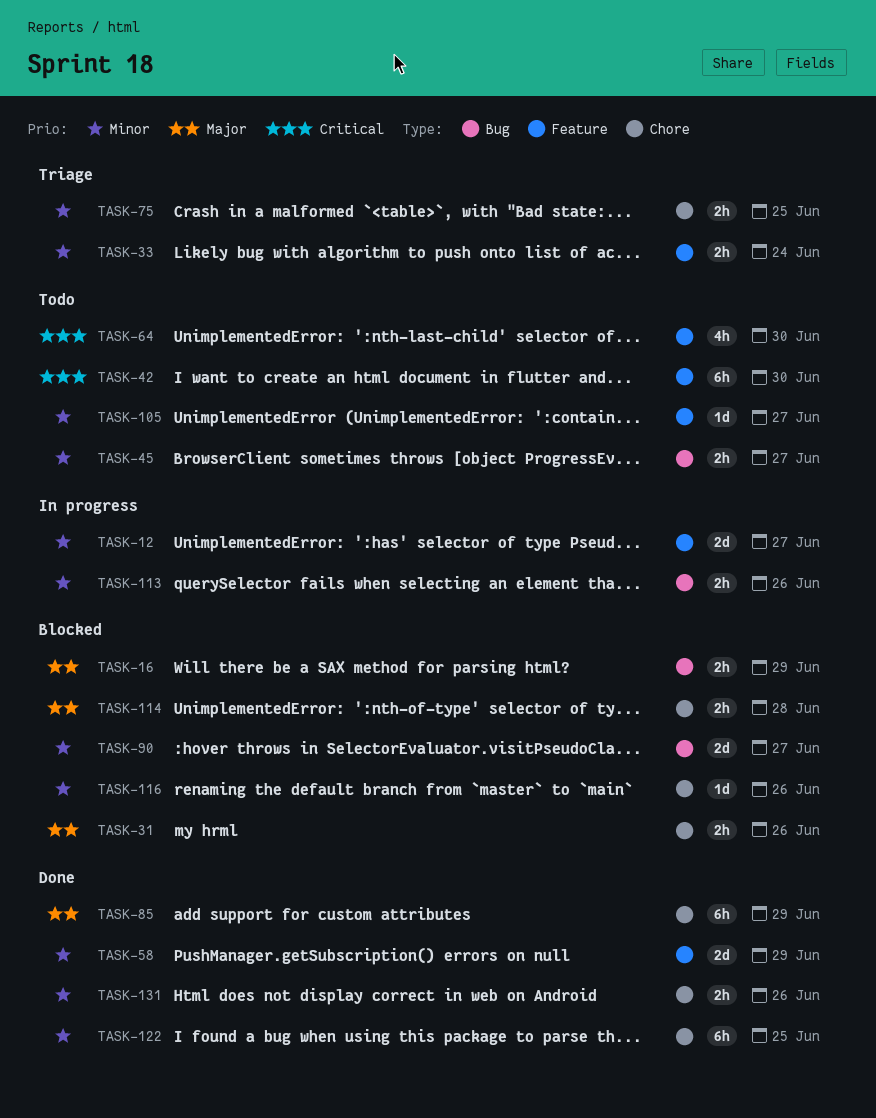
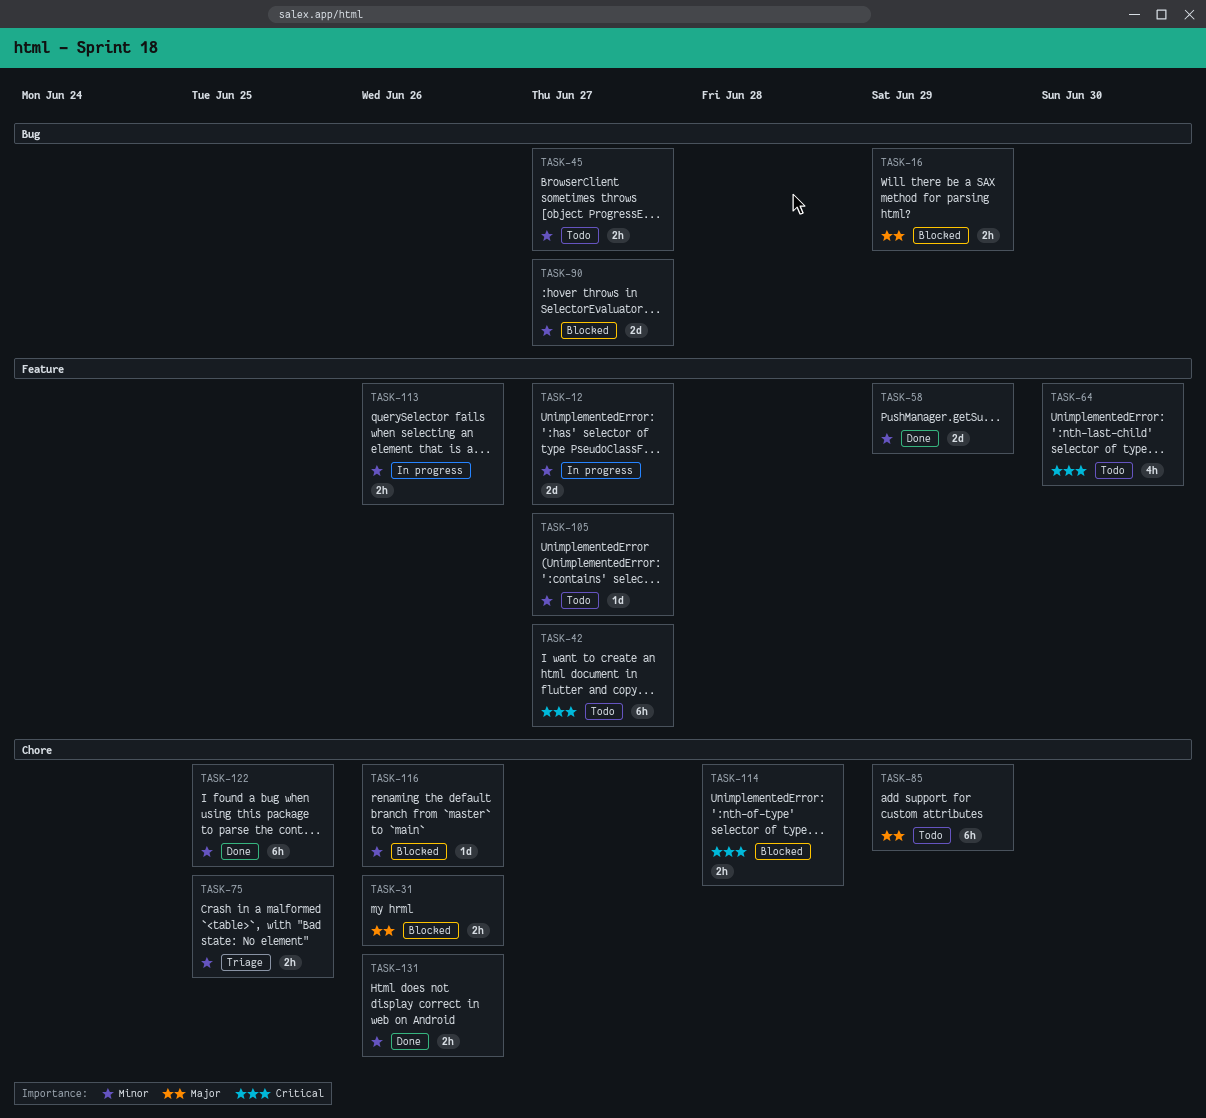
TASK-33: present -> none
TASK-42, due: Jun 30 -> Jun 27
TASK-85, status: Done -> Todo
TASK-113, label: Bug -> Feature
TASK-114, priority: Major -> Critical

